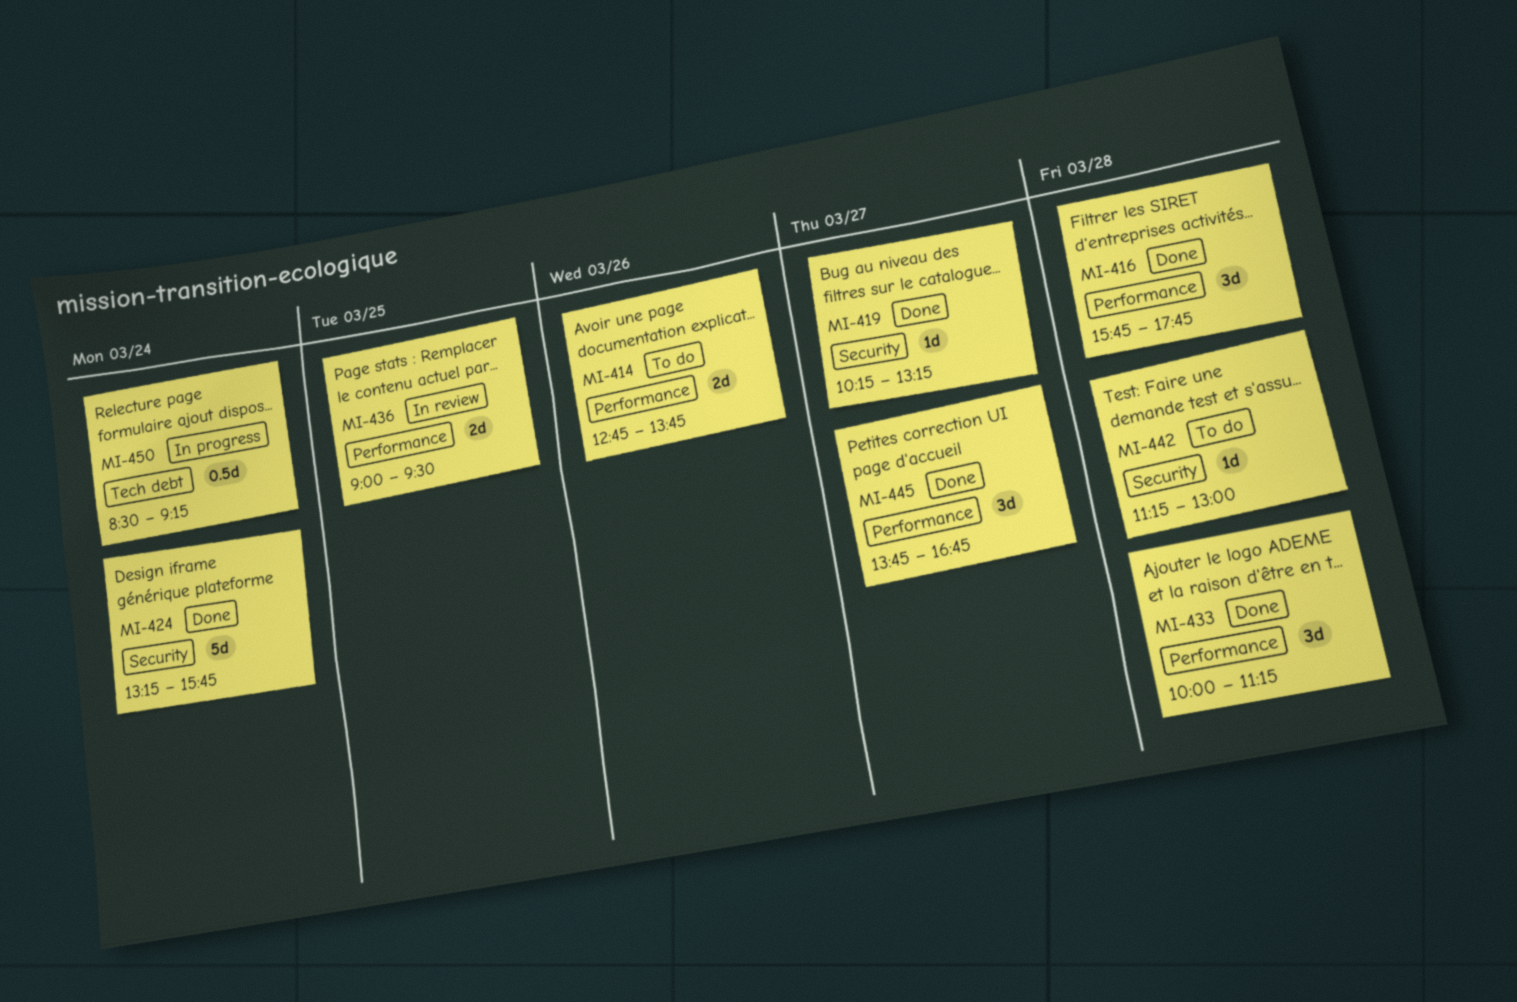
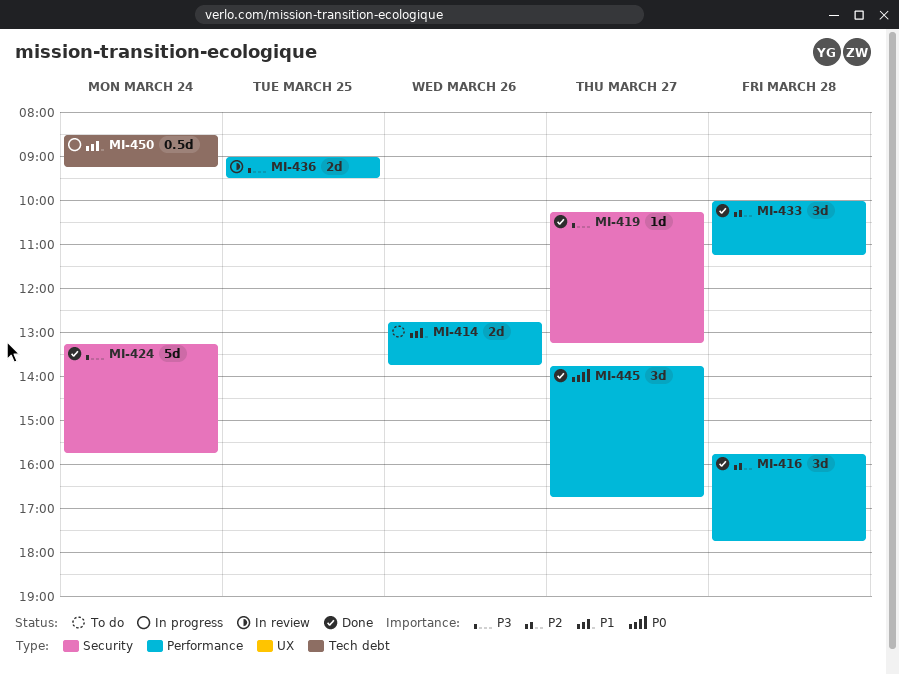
MI-442: present -> none

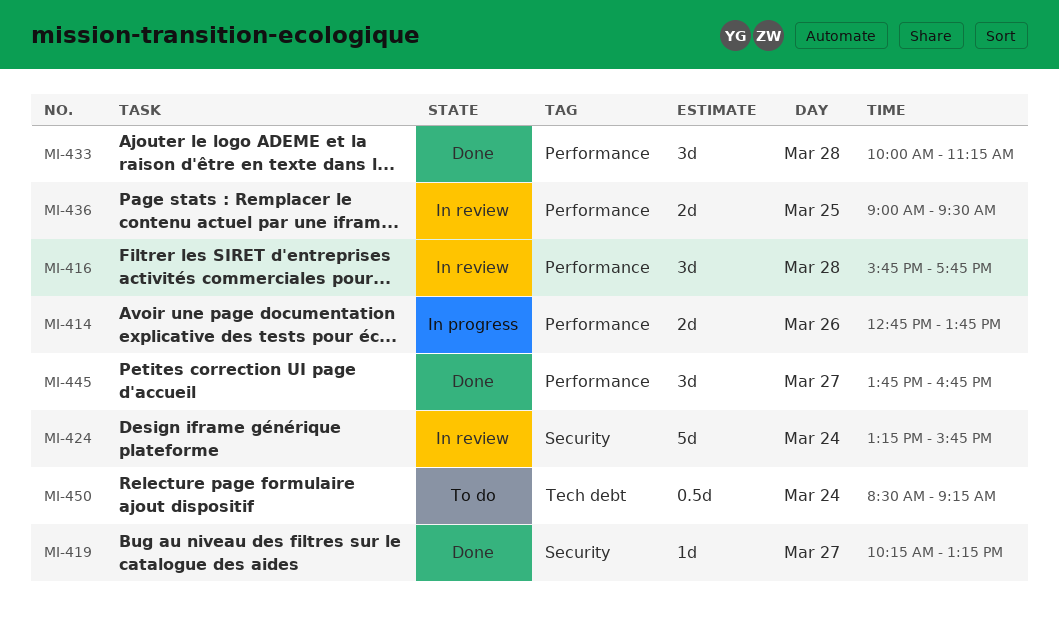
MI-414, status: To do -> In progress
MI-416, status: Done -> In review
MI-424, status: Done -> In review
MI-450, status: In progress -> To do

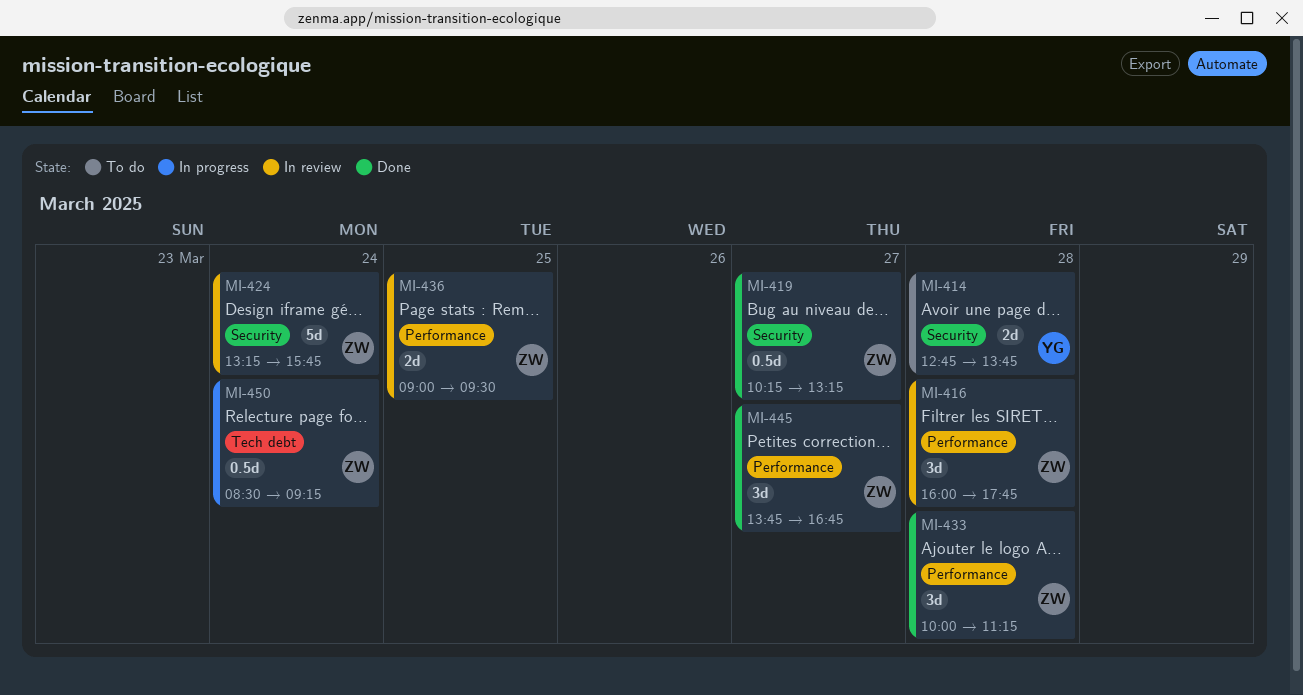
MI-414, status: In progress -> To do
MI-414, label: Performance -> Security
MI-414, day: Mar 26 -> Mar 28
MI-416, begins: 15:45 -> 16:00
MI-419, estimate: 1d -> 0.5d
MI-450, status: To do -> In progress

